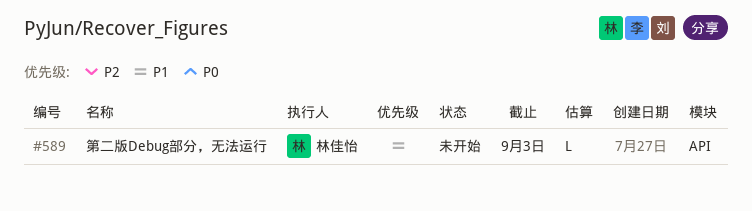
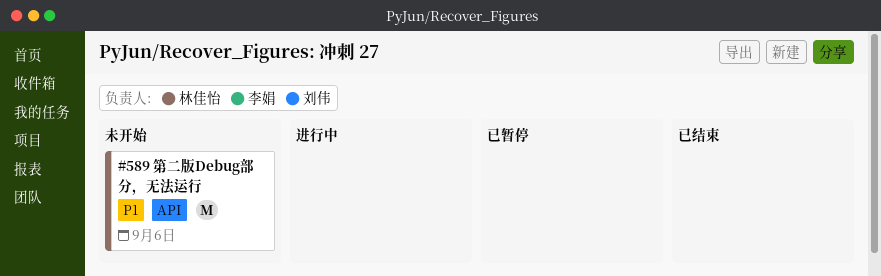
#589, estimate: L -> M
#589, due: Sep 3 -> Sep 6

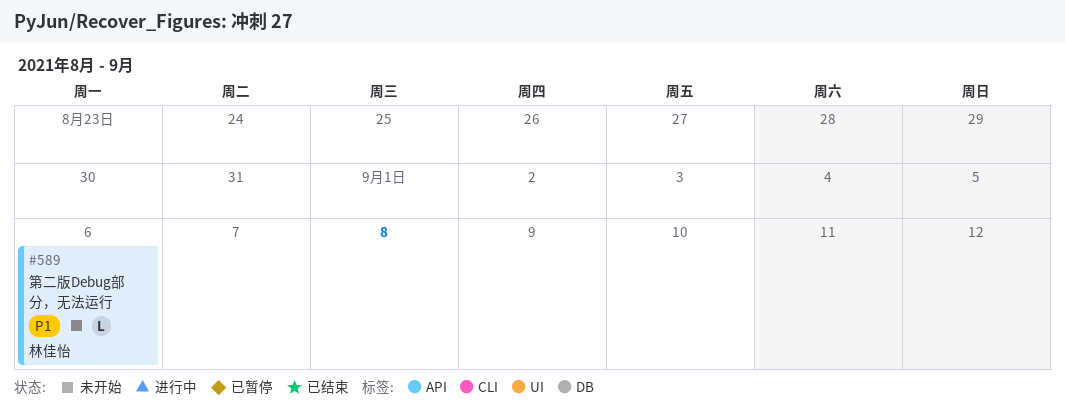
#589, estimate: M -> L

